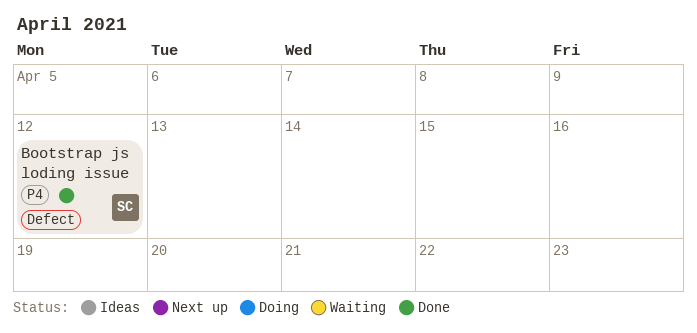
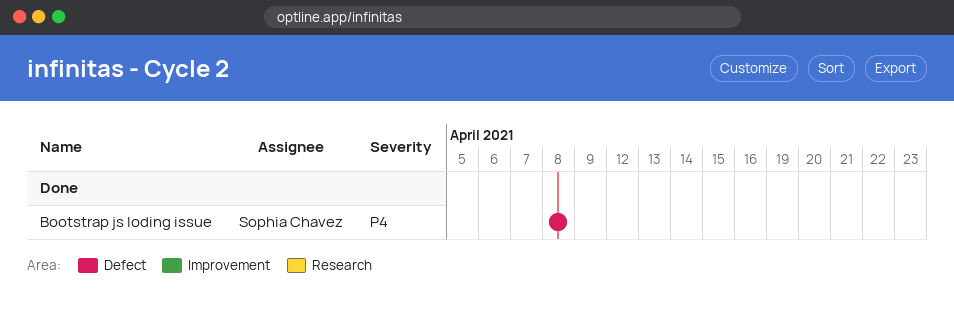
Bootstrap js loding issue, due: Apr 12 -> Apr 8

